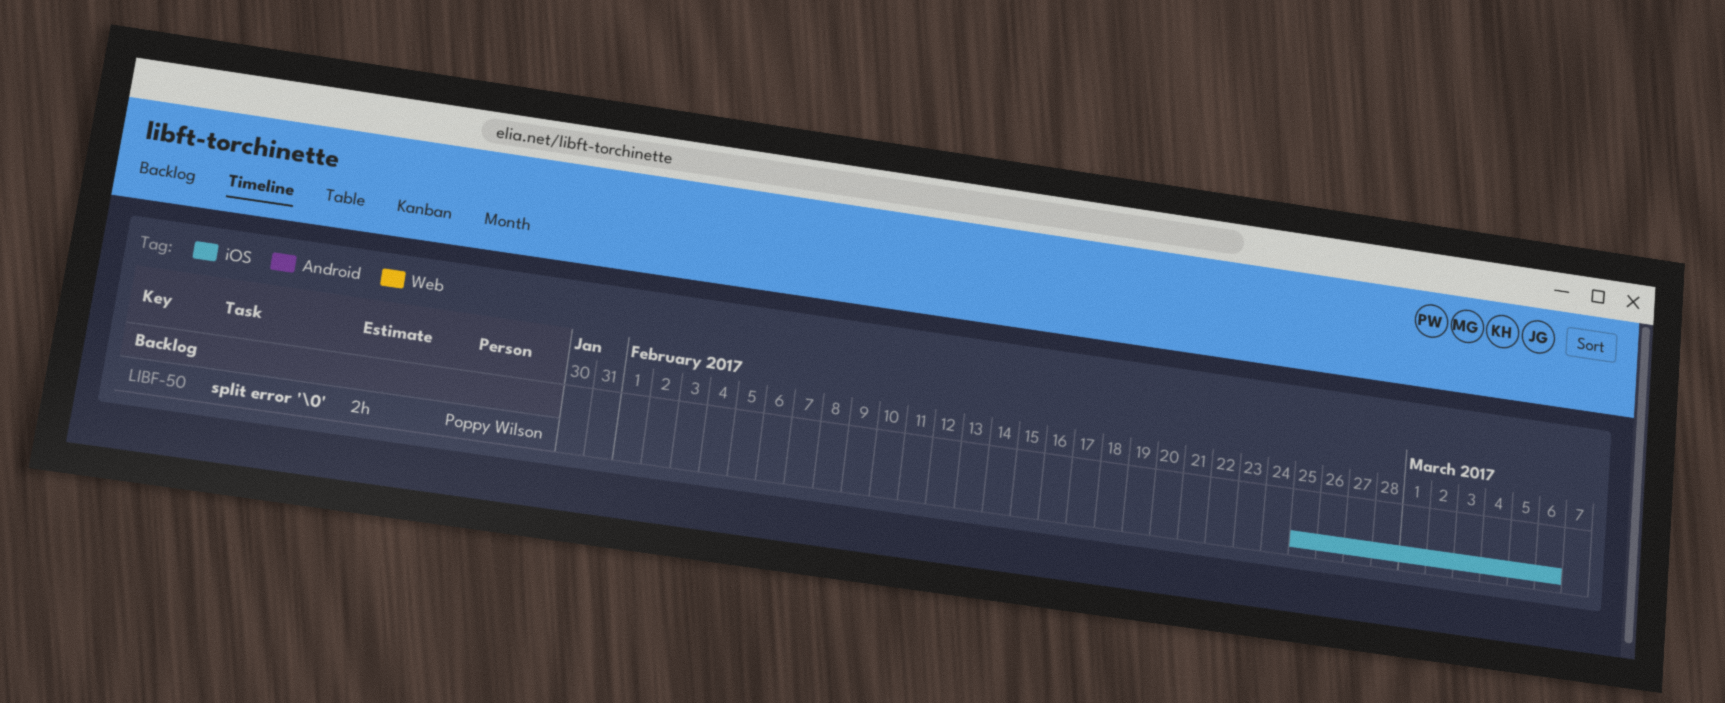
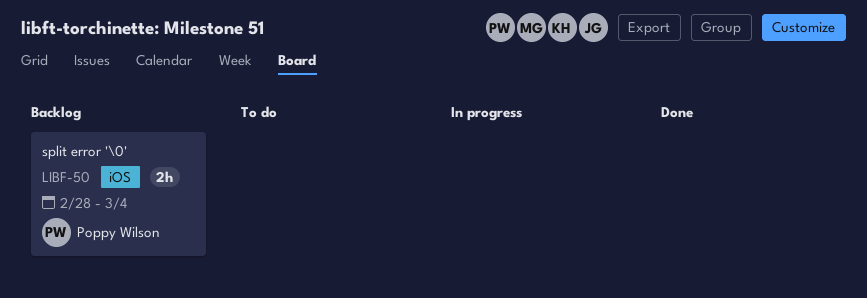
LIBF-50, start: Feb 25 -> Feb 28
LIBF-50, due: Mar 6 -> Mar 4

